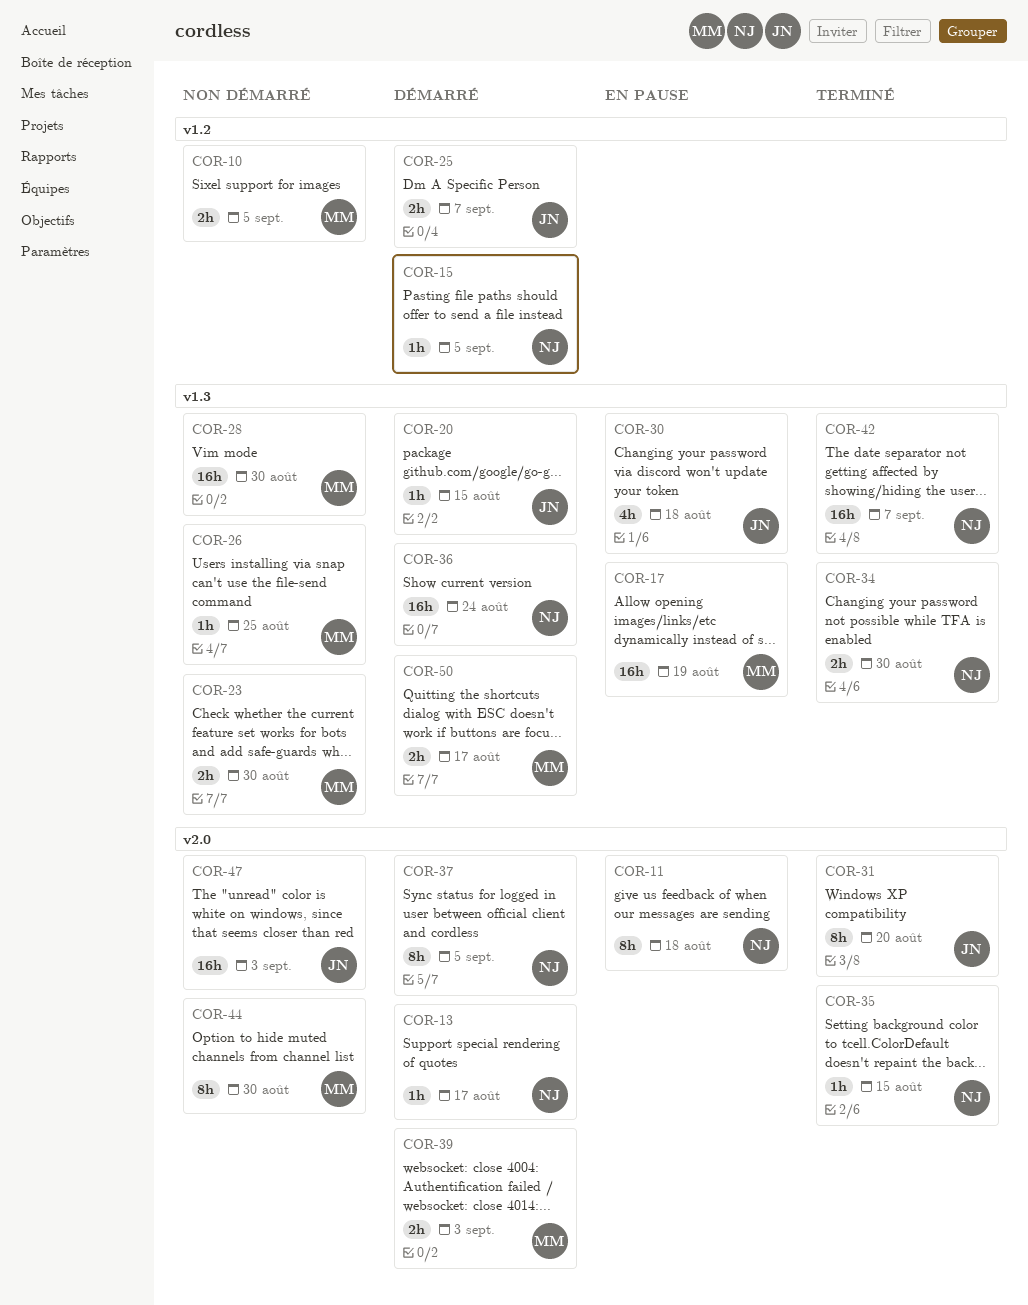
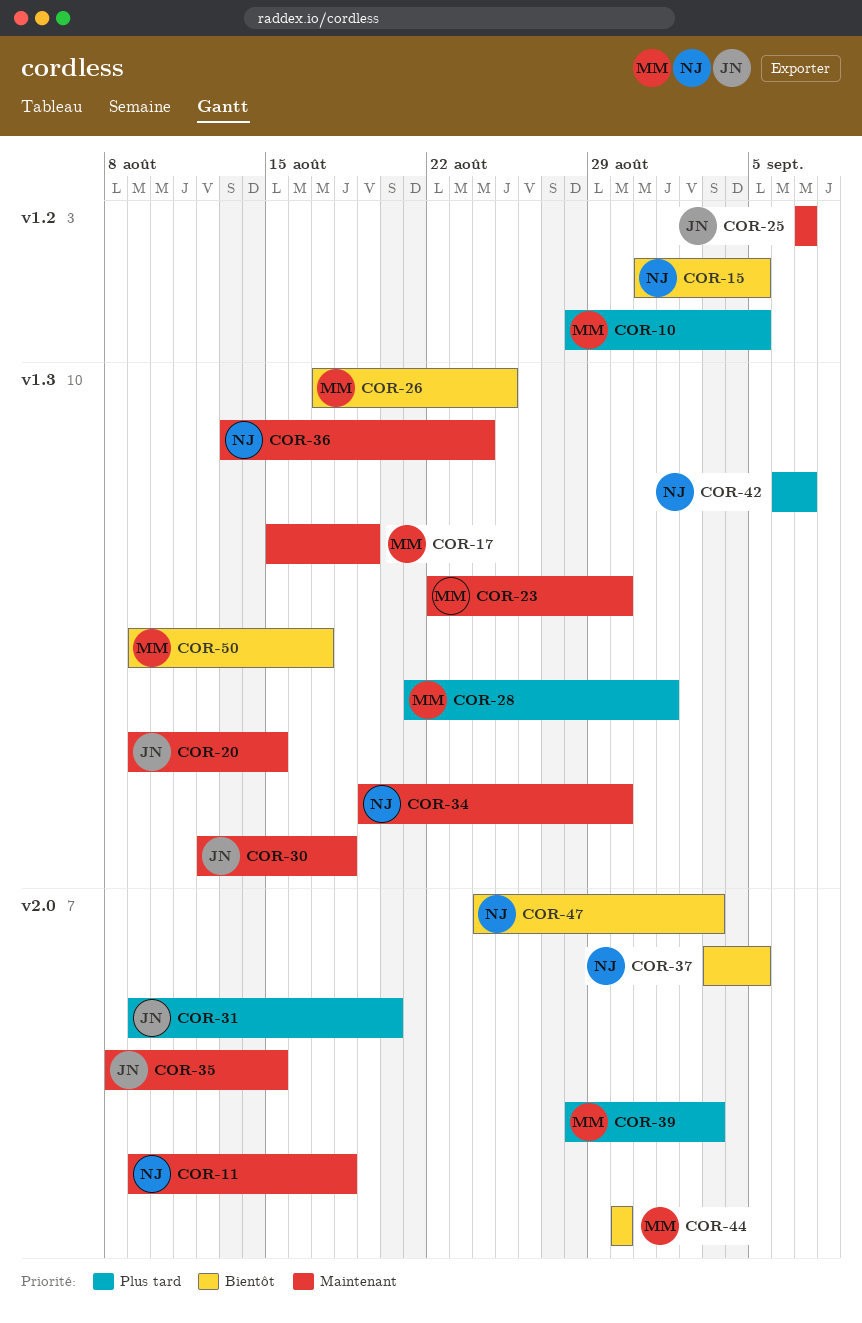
COR-13: present -> none
COR-28, due: Aug 30 -> Sep 1
COR-35, owner: NJ -> JN
COR-47, owner: JN -> NJ

